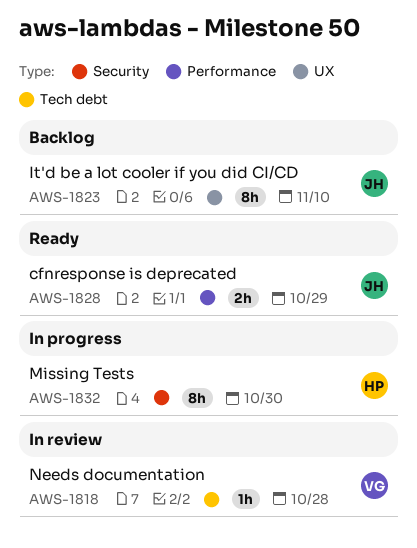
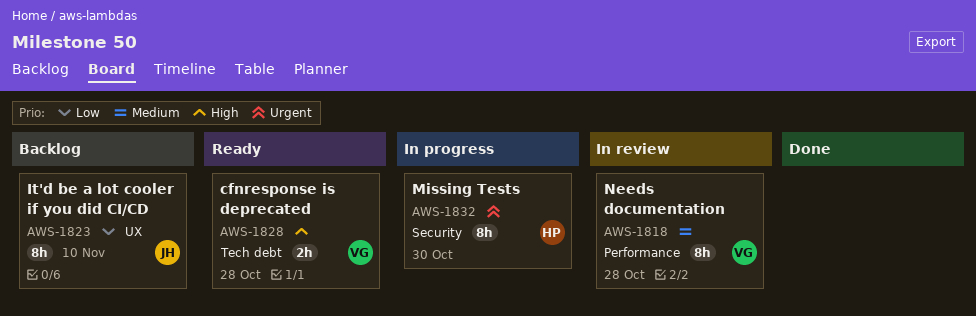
AWS-1818, label: Tech debt -> Performance
AWS-1818, estimate: 1h -> 8h
AWS-1828, owner: JH -> VG
AWS-1828, label: Performance -> Tech debt
AWS-1828, due: Oct 29 -> Oct 28

